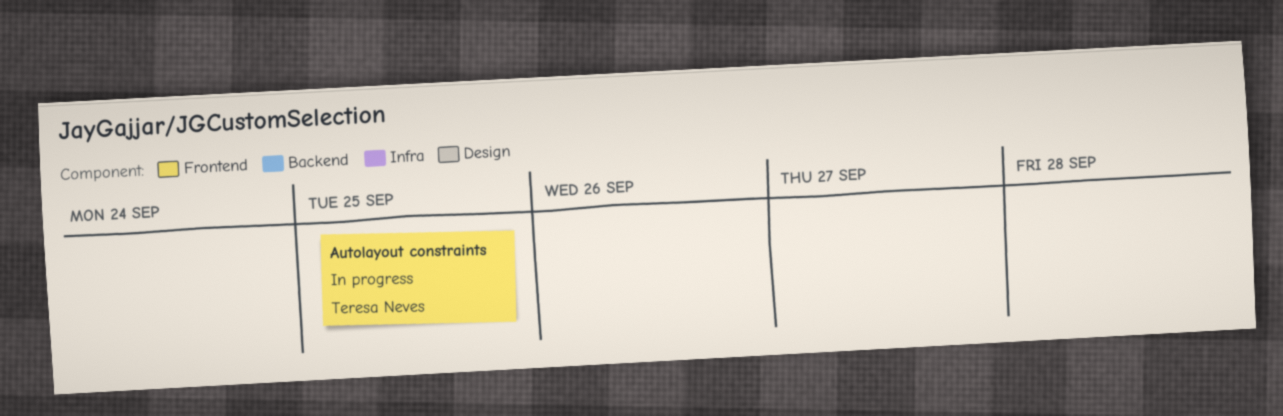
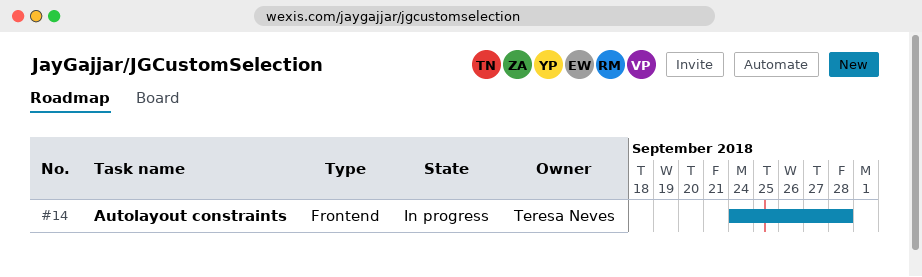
Autolayout constraints, due: Sep 25 -> Sep 28

